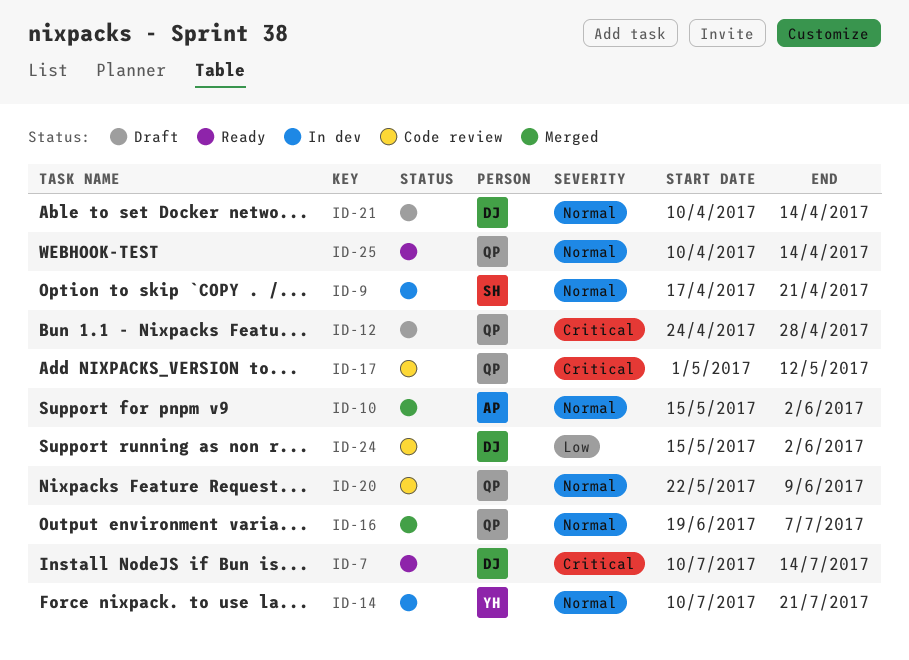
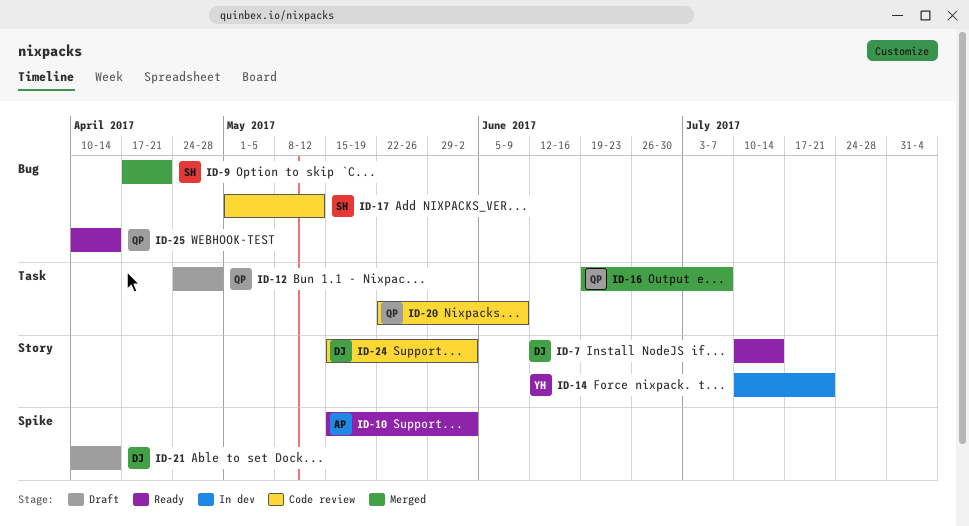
ID-9, status: In dev -> Merged
ID-10, status: Merged -> Ready
ID-17, owner: QP -> SH

